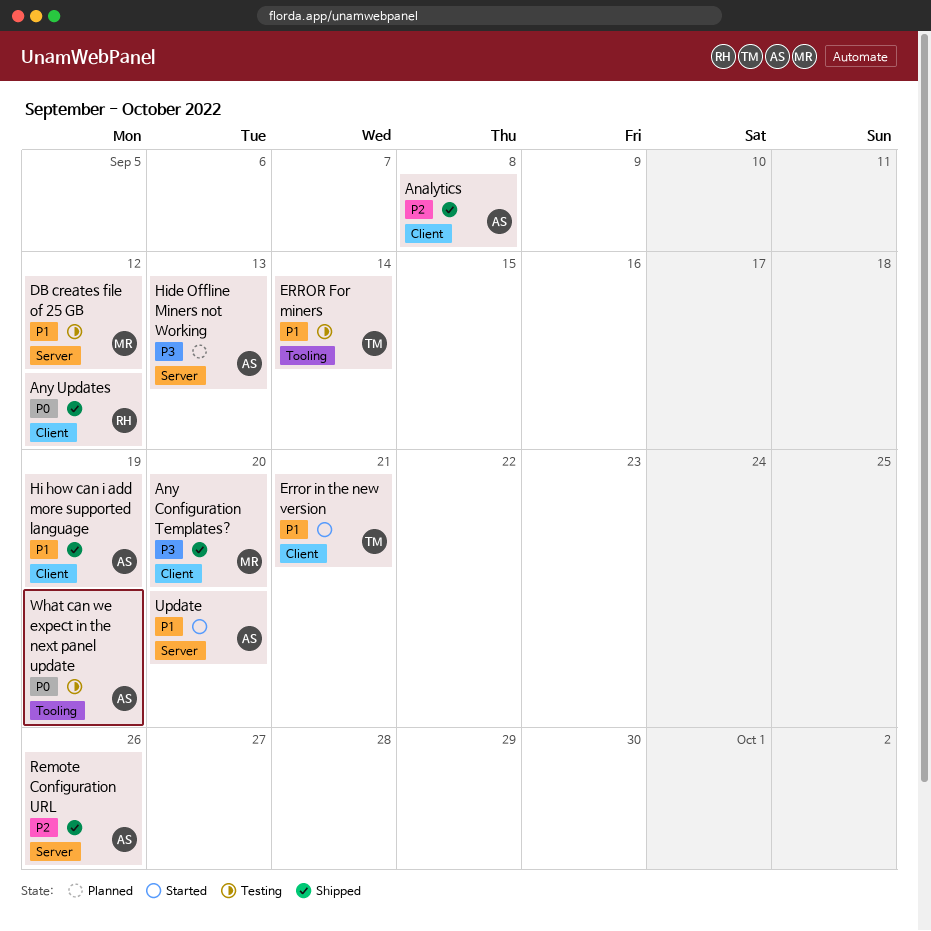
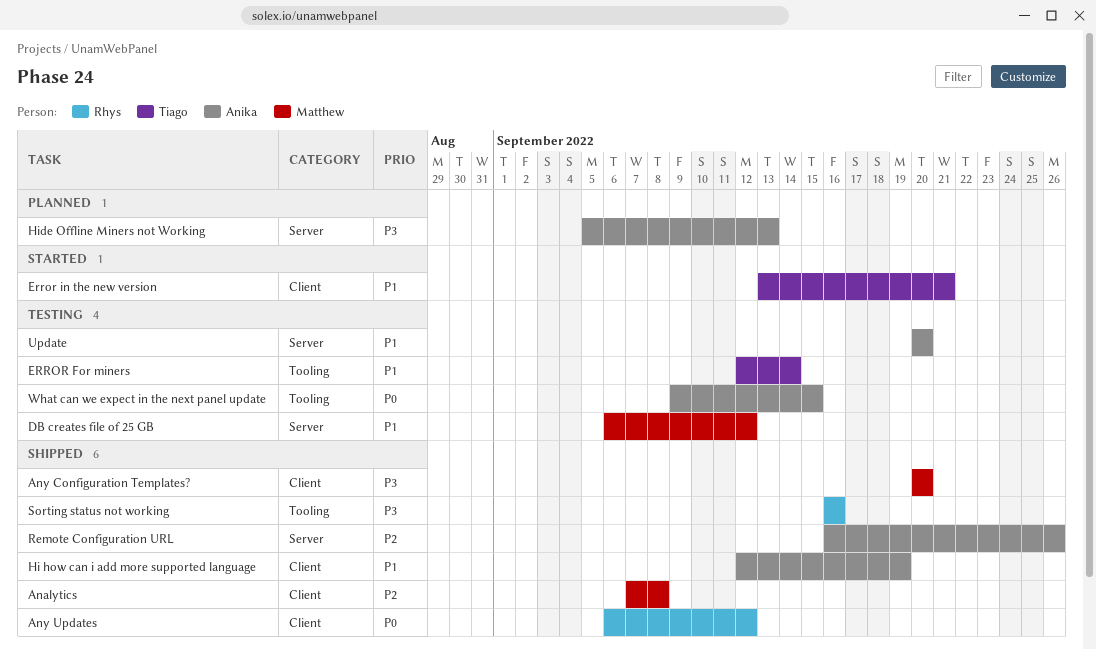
Analytics, owner: Anika -> Matthew
Sorting status not working: none -> present
Update, status: Started -> Testing
What can we expect in the next panel update, due: Sep 19 -> Sep 15

